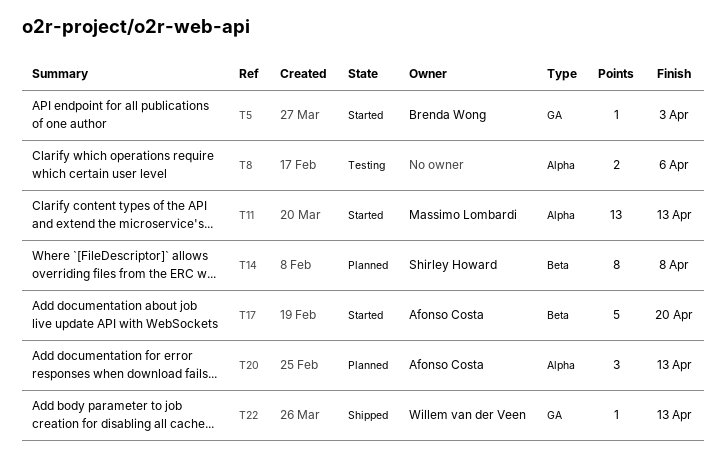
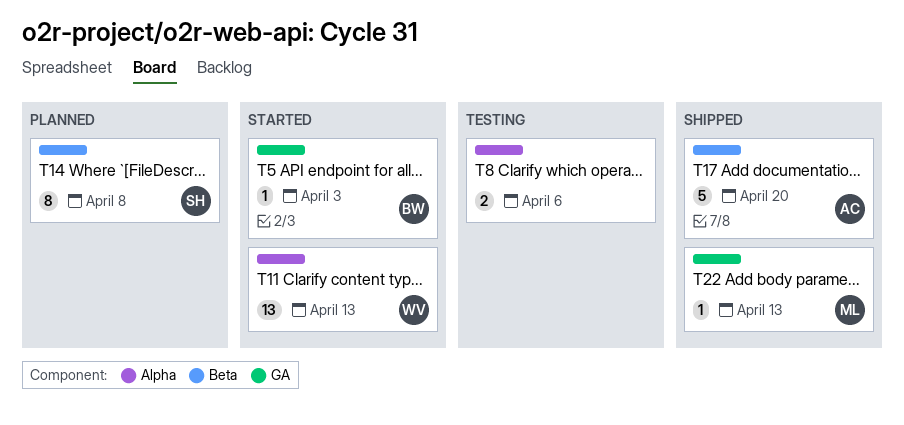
T11, owner: Massimo Lombardi -> Willem van der Veen
T17, status: Started -> Shipped
T20: present -> none
T22, owner: Willem van der Veen -> Massimo Lombardi

